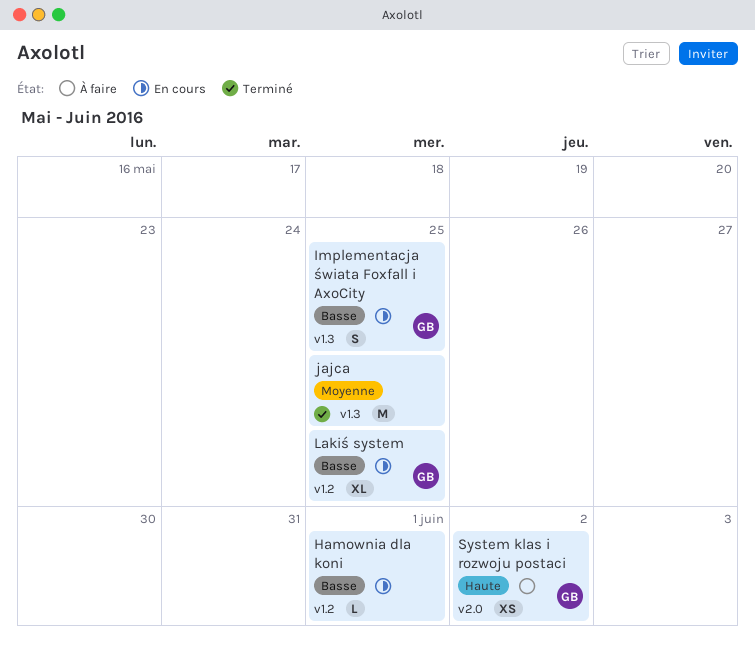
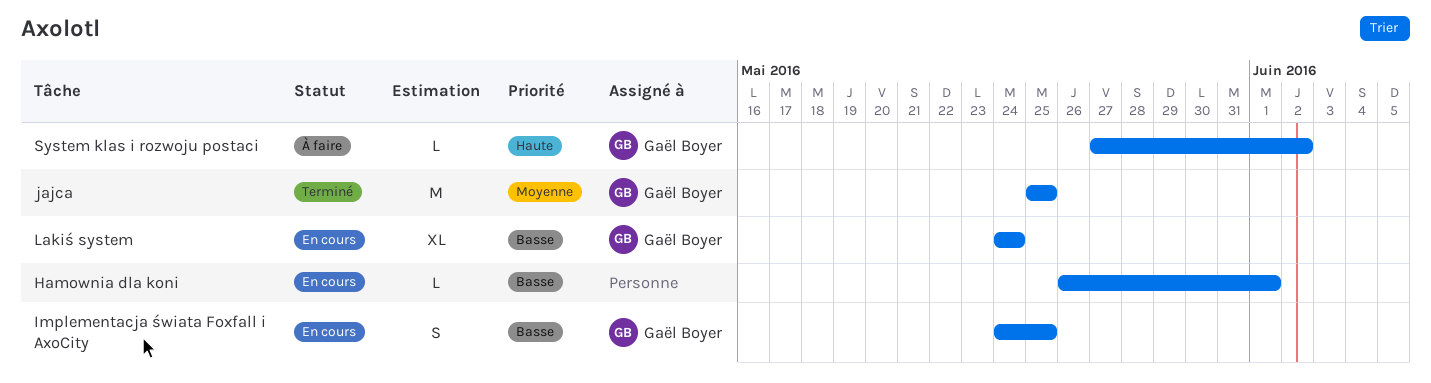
jajca, owner: none -> Gaël Boyer
Lakiś system, due: May 25 -> May 24
System klas i rozwoju postaci, estimate: XS -> L

